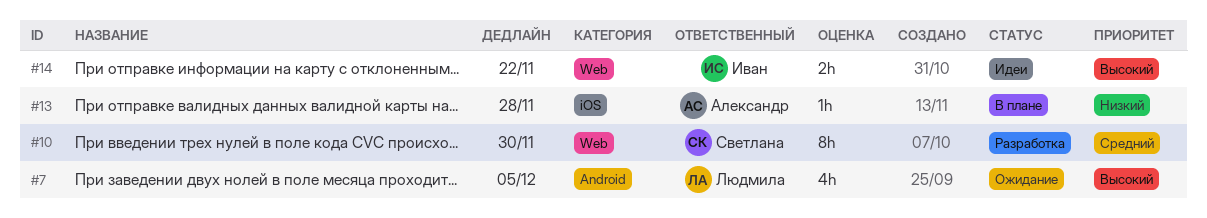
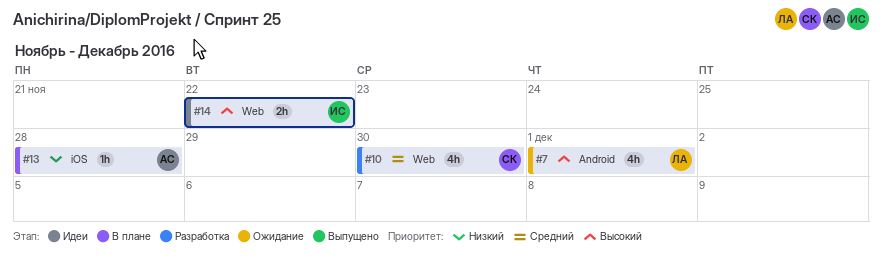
#7, due: Dec 5 -> Dec 1
#10, estimate: 8h -> 4h

